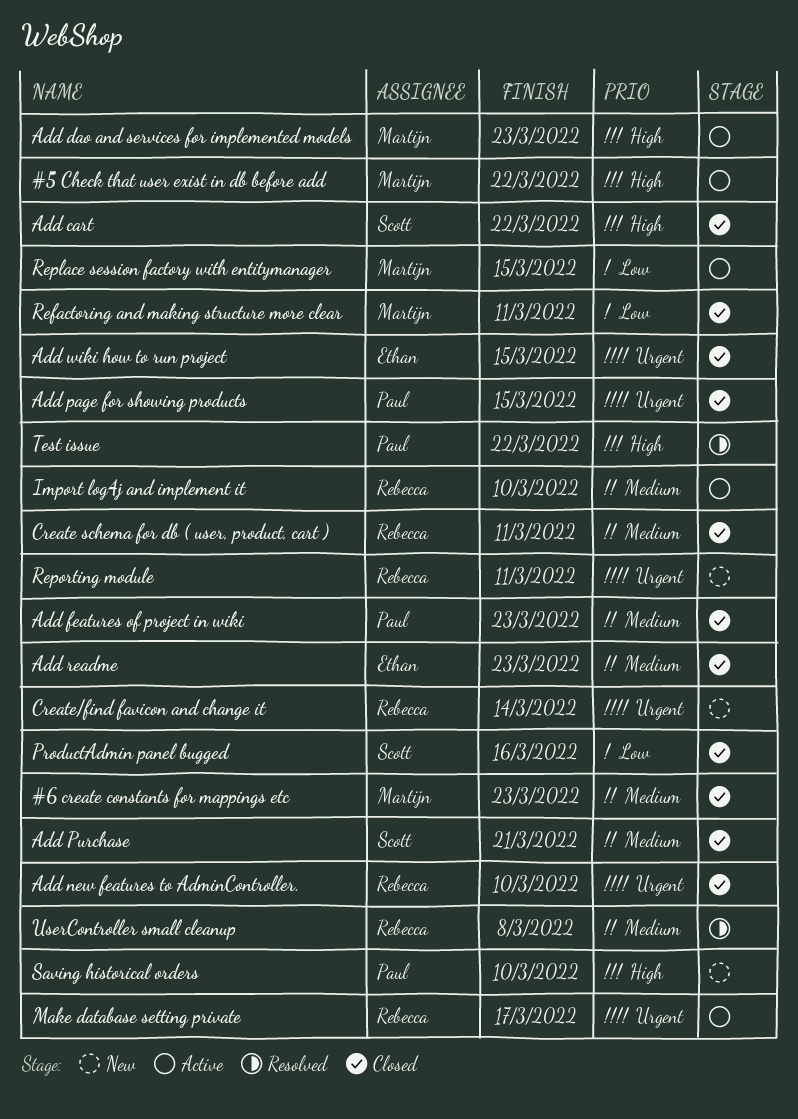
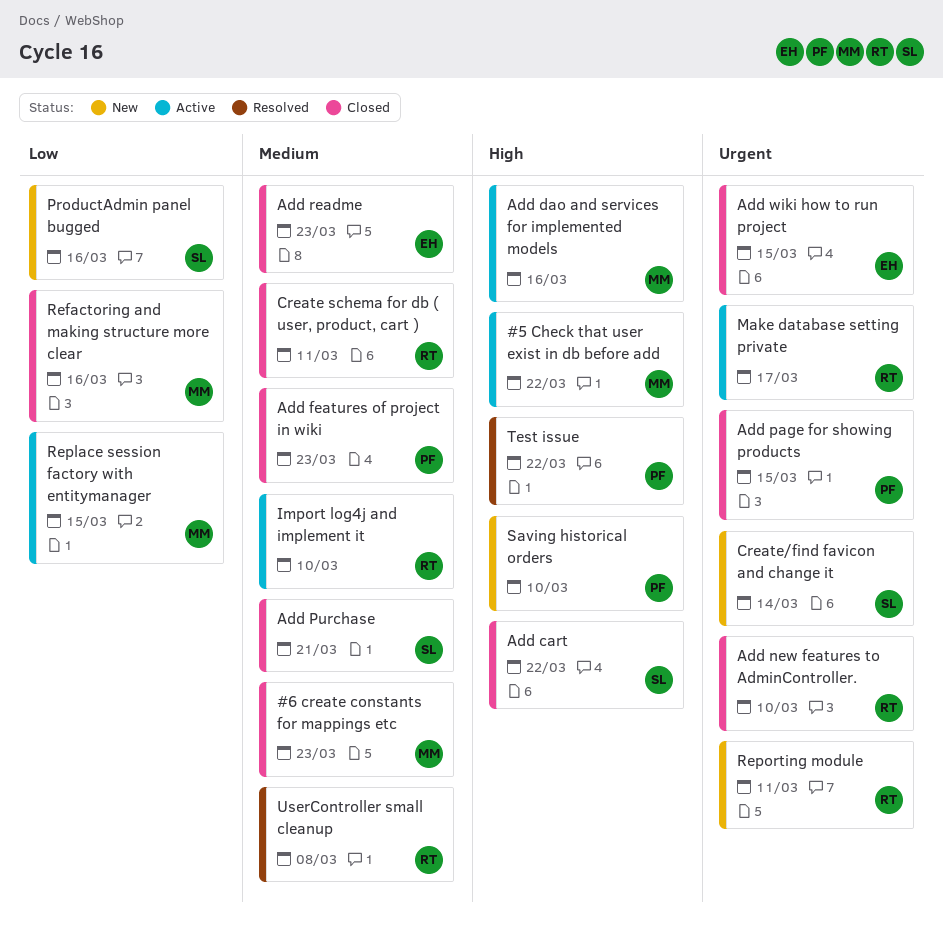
Add dao and services for implemented models, due: Mar 23 -> Mar 16
Create/find favicon and change it, owner: Rebecca -> Scott
ProductAdmin panel bugged, status: Closed -> New
Refactoring and making structure more clear, due: Mar 11 -> Mar 16

